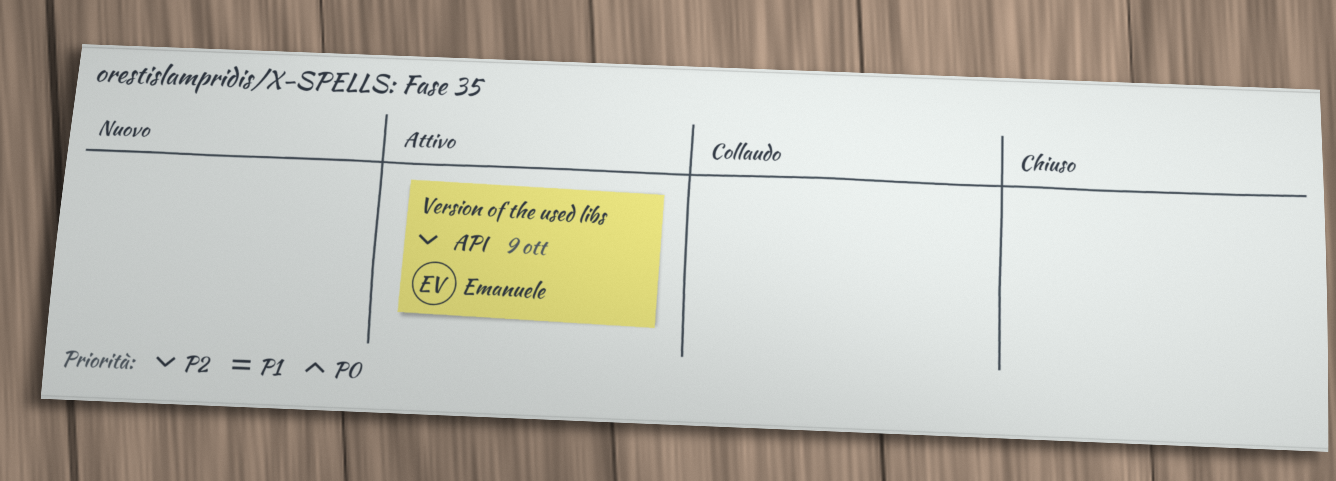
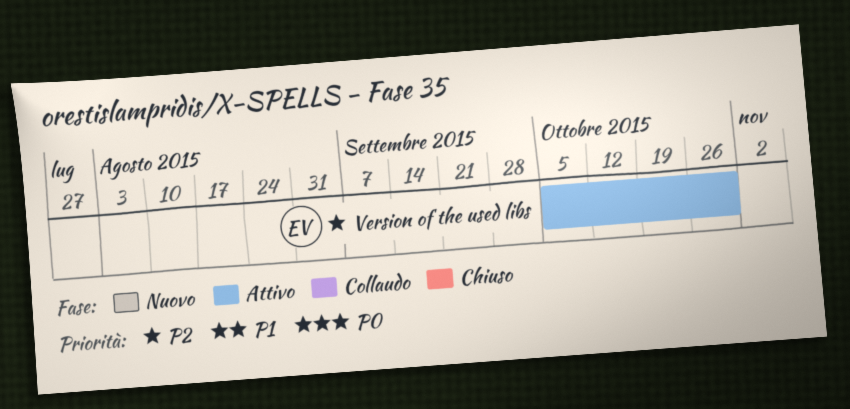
Version of the used libs, due: Oct 9 -> Oct 30

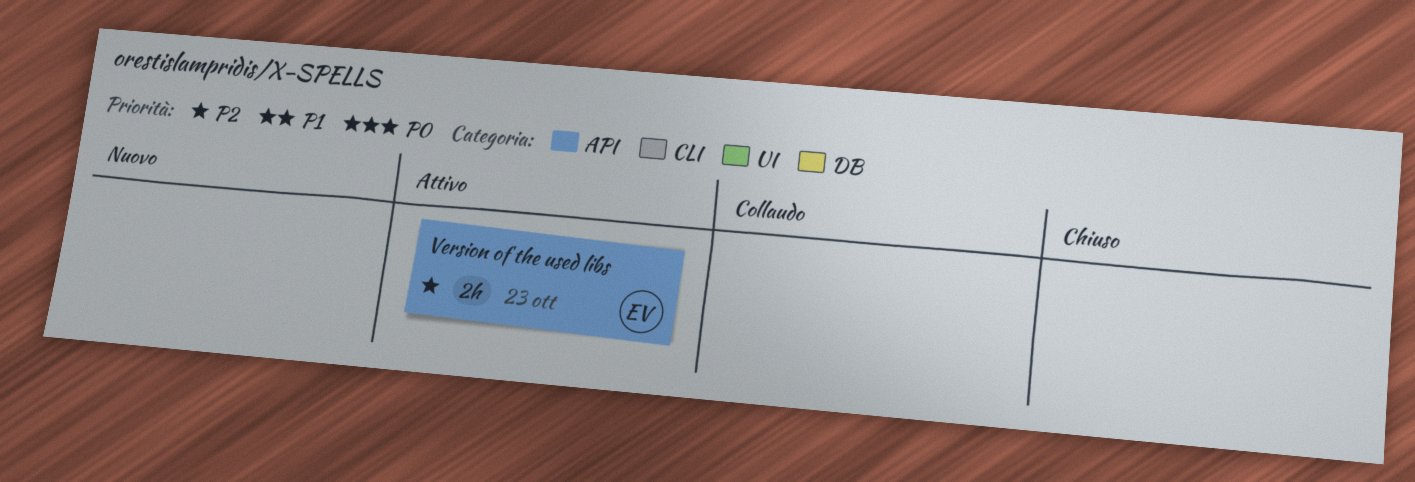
Version of the used libs, due: Oct 30 -> Oct 23

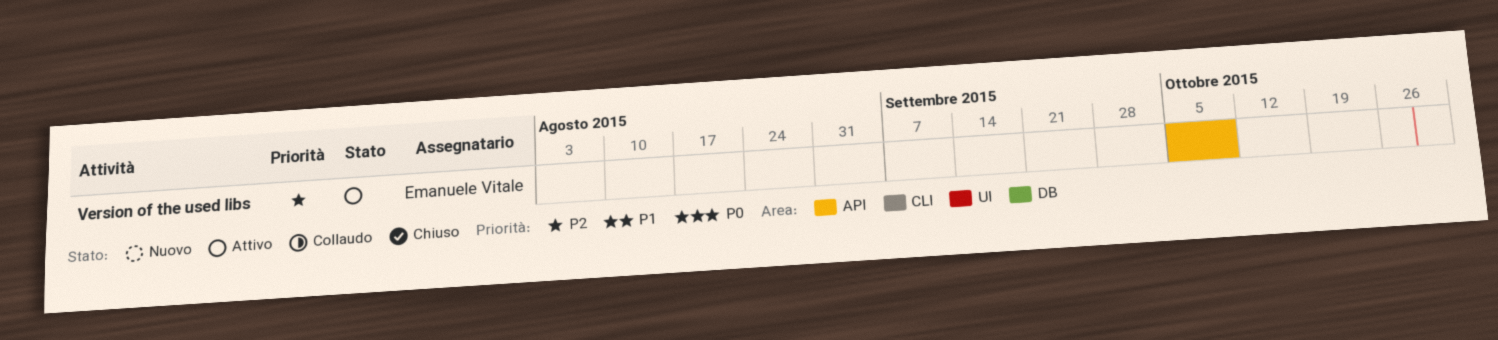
Version of the used libs, due: Oct 23 -> Oct 9

